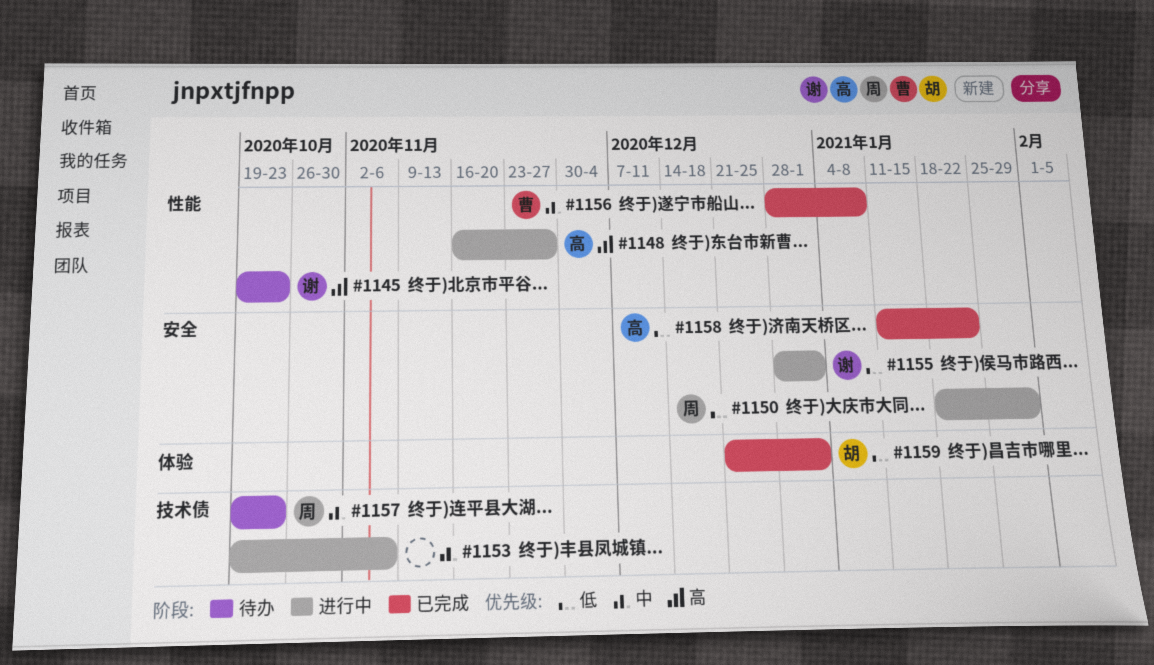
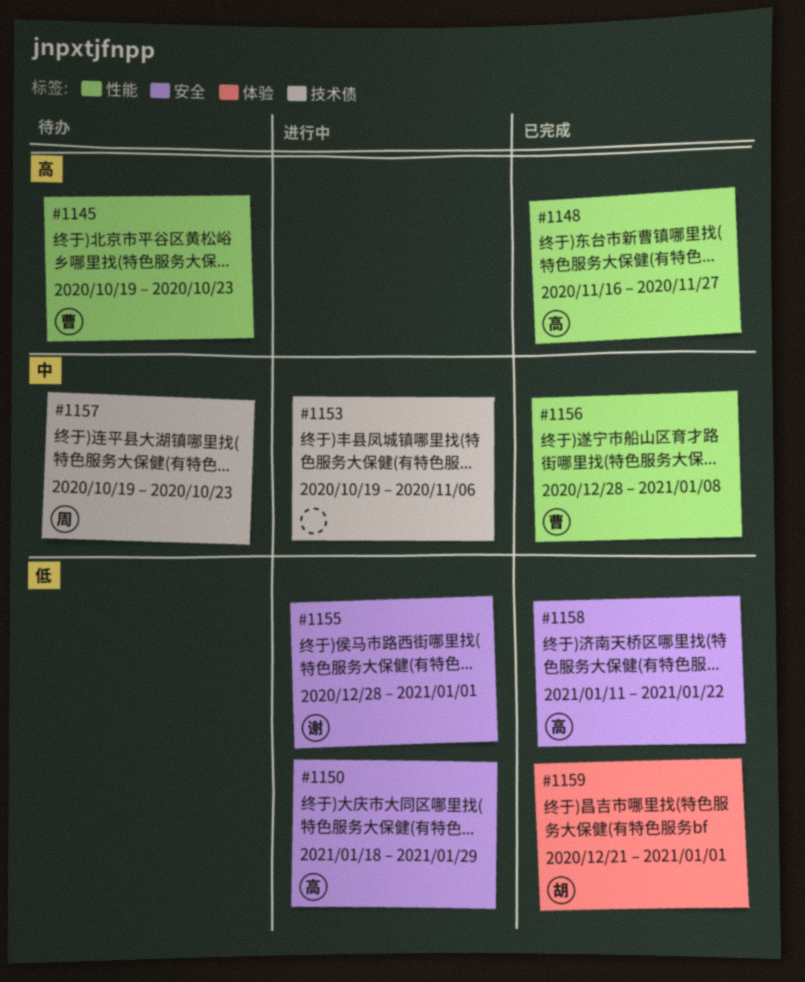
#1145, owner: 谢 -> 曹
#1148, status: 进行中 -> 已完成
#1150, owner: 周 -> 高

